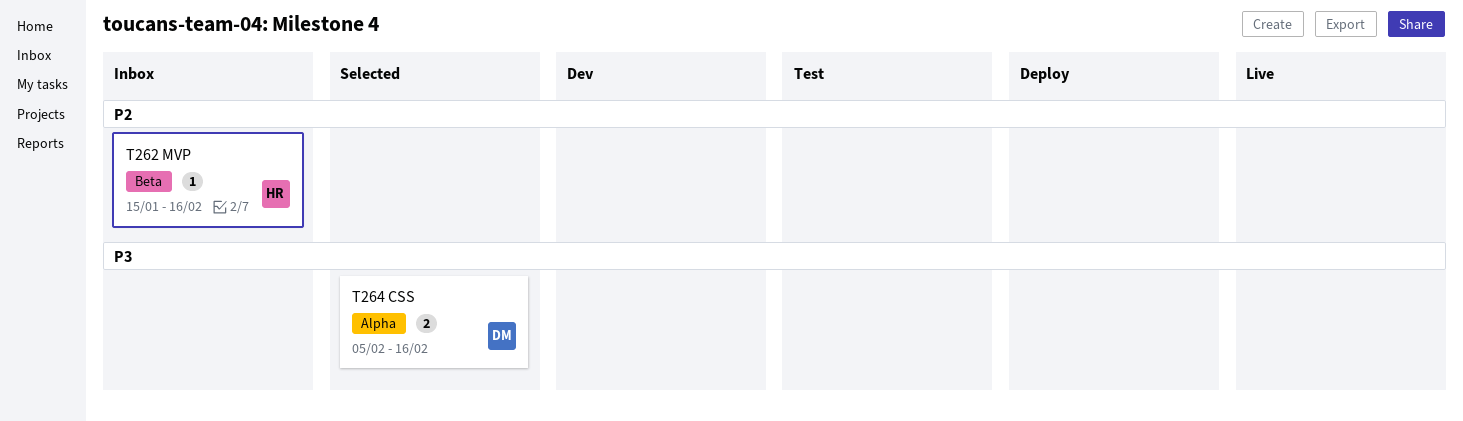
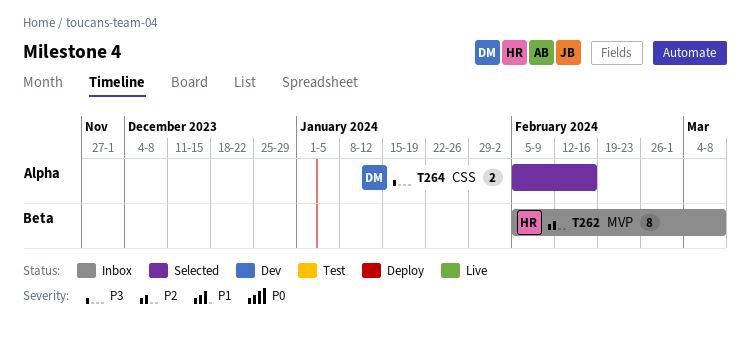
T262, estimate: 1 -> 8
T262, start: Jan 15 -> Feb 5
T262, due: Feb 16 -> Mar 8

